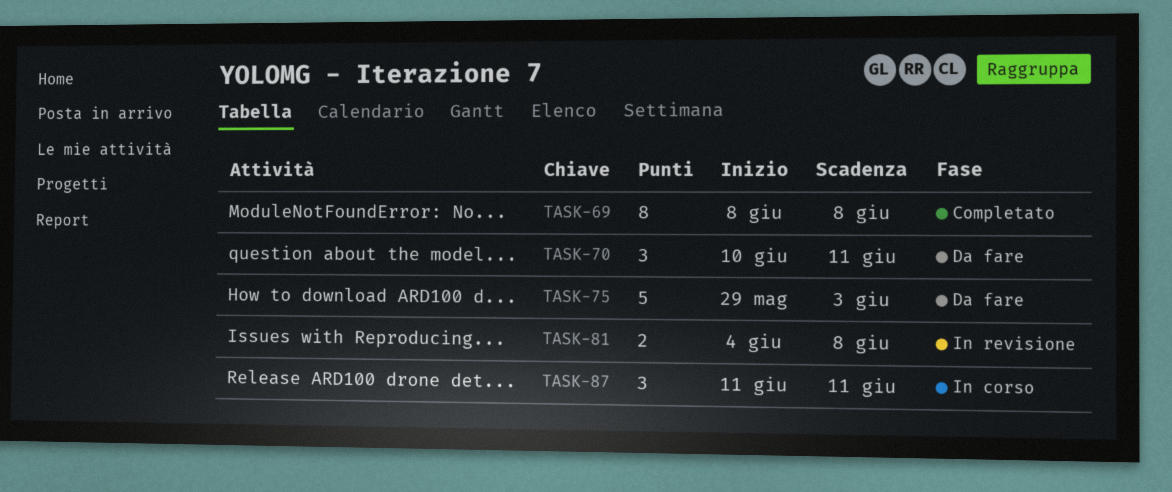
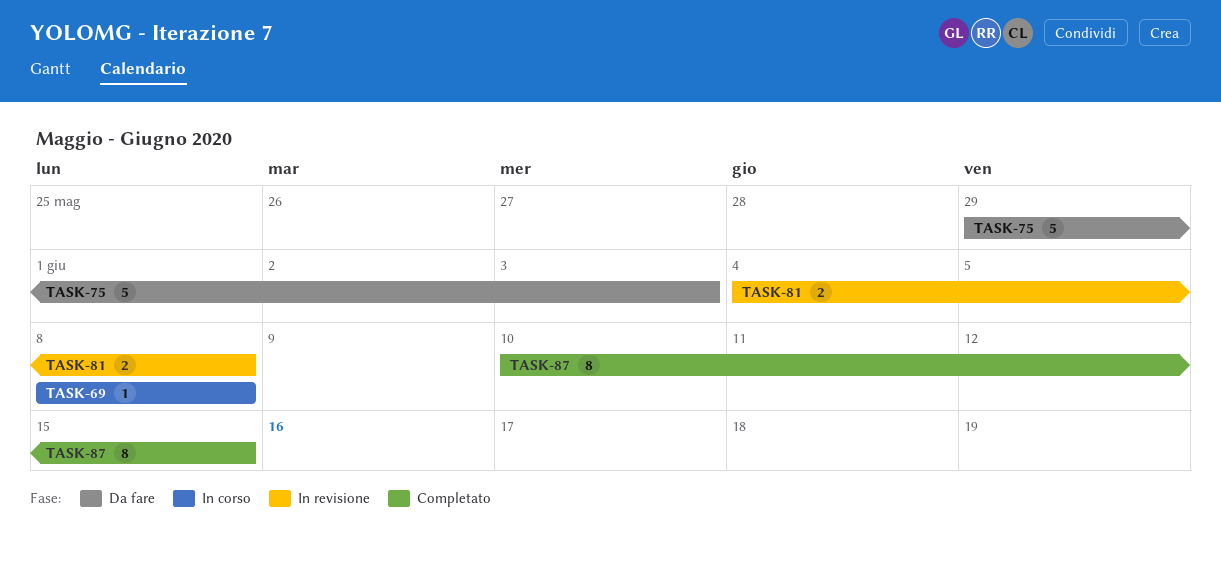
TASK-69, status: Completato -> In corso
TASK-69, estimate: 8 -> 1
TASK-70: present -> none
TASK-87, status: In corso -> Completato
TASK-87, estimate: 3 -> 8
TASK-87, start: Jun 11 -> Jun 10
TASK-87, due: Jun 11 -> Jun 15

